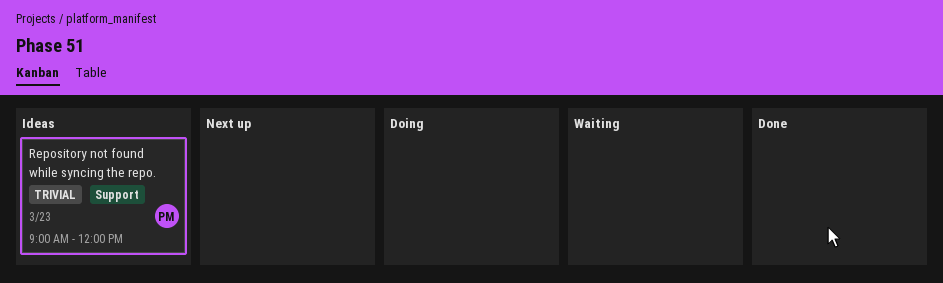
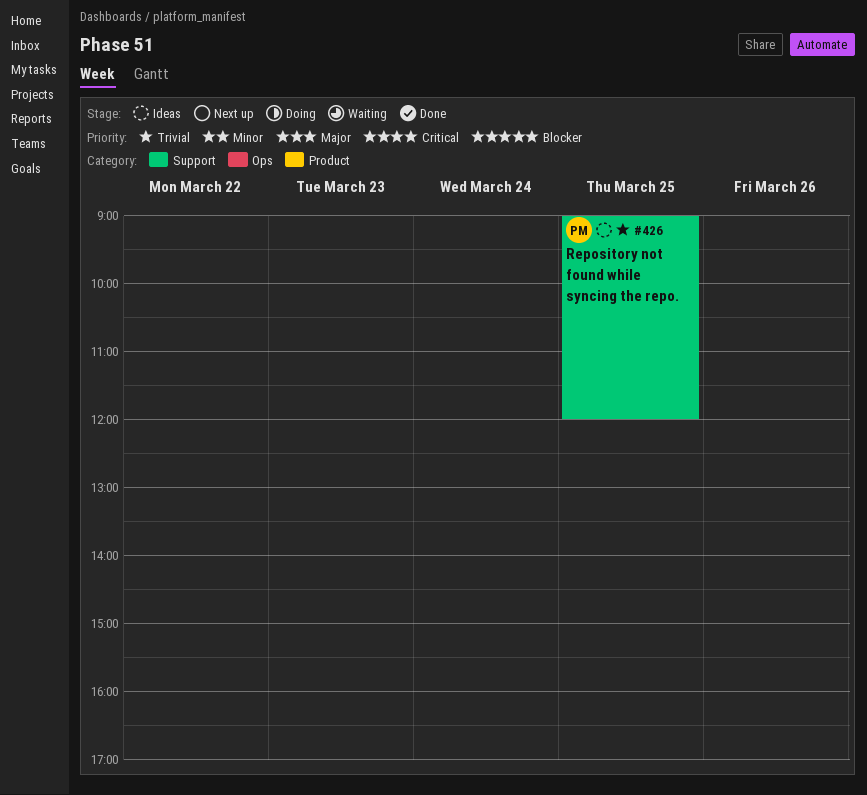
Repository not found while syncing the repo., day: Mar 23 -> Mar 25

